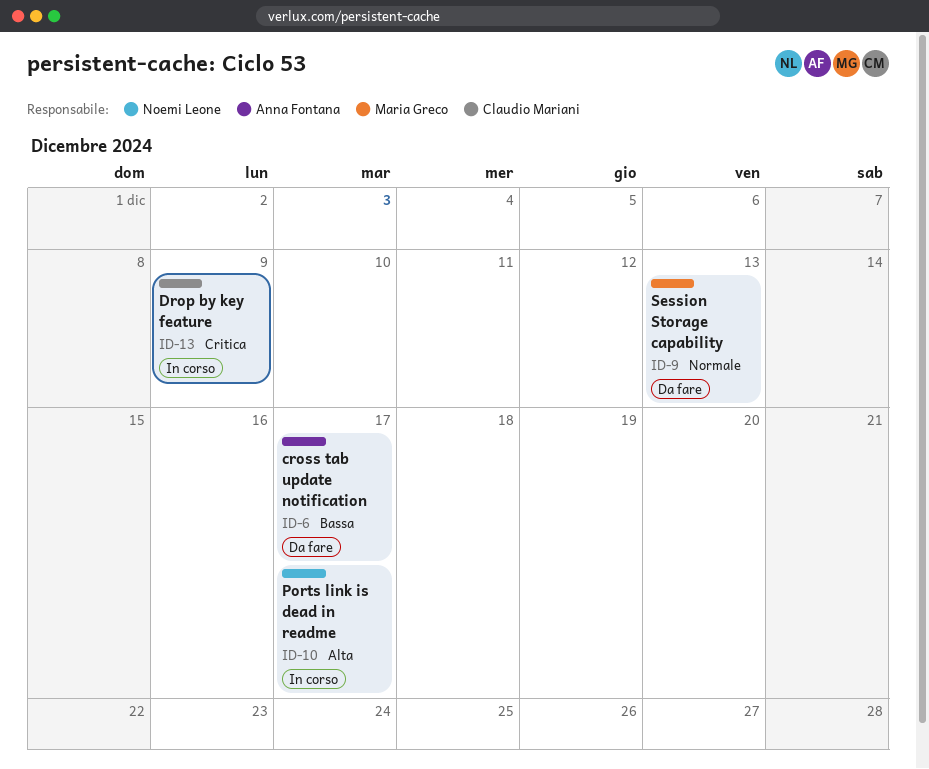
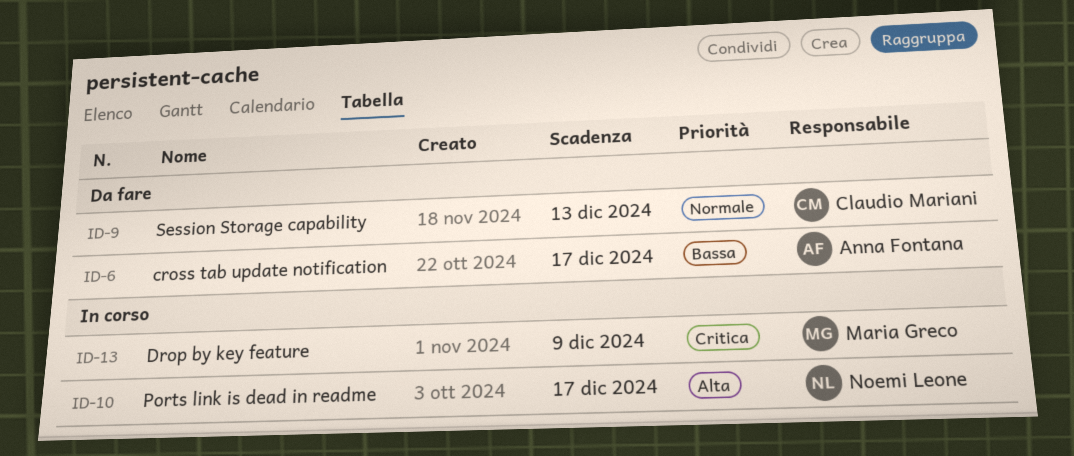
ID-9, owner: Maria Greco -> Claudio Mariani
ID-13, owner: Claudio Mariani -> Maria Greco

